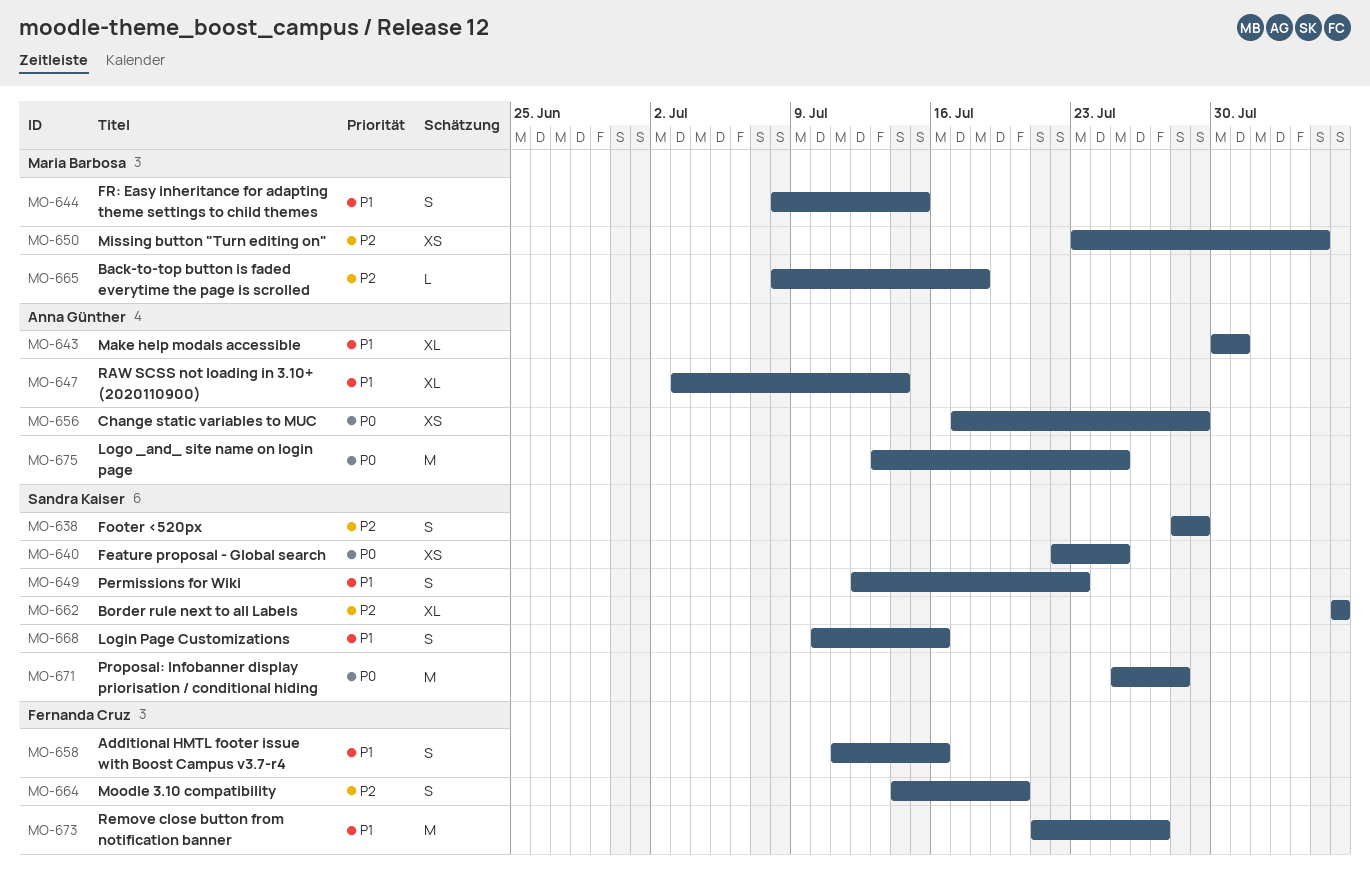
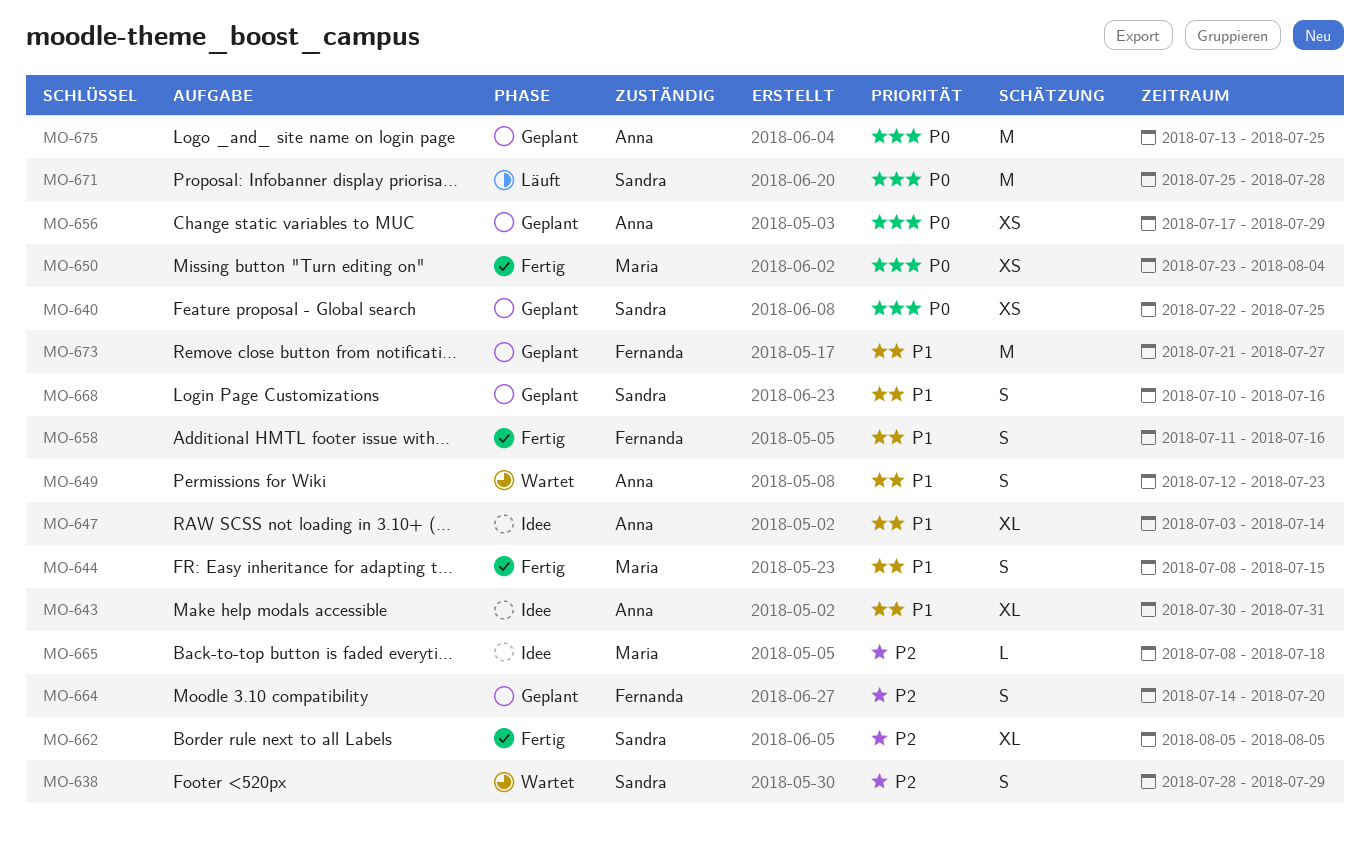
MO-649, owner: Sandra Kaiser -> Anna Günther
MO-650, priority: P2 -> P0

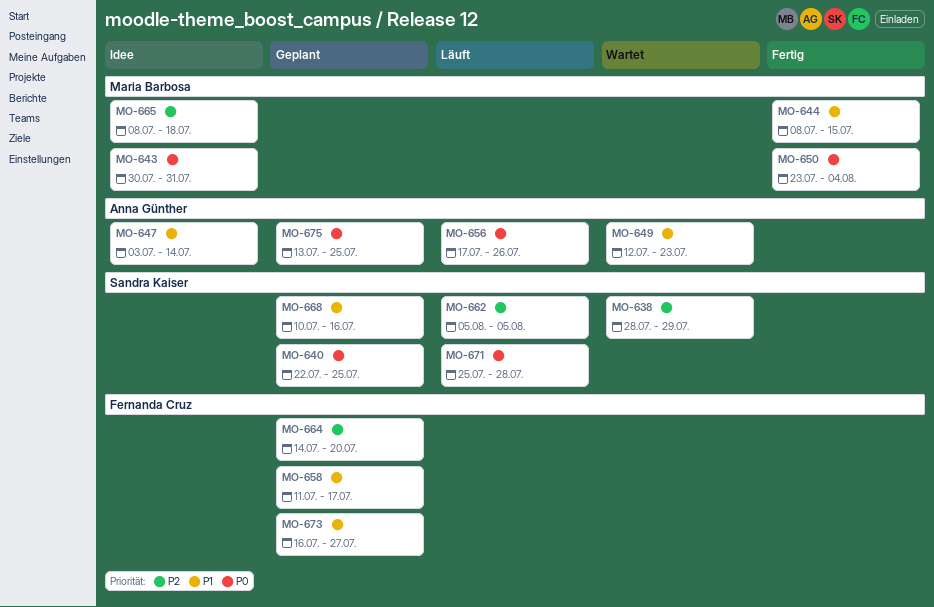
MO-643, owner: Anna Günther -> Maria Barbosa
MO-643, priority: P1 -> P0
MO-656, status: Geplant -> Läuft
MO-656, due: Jul 29 -> Jul 26
MO-658, status: Fertig -> Geplant
MO-658, due: Jul 16 -> Jul 17
MO-662, status: Fertig -> Läuft
MO-673, start: Jul 21 -> Jul 16

